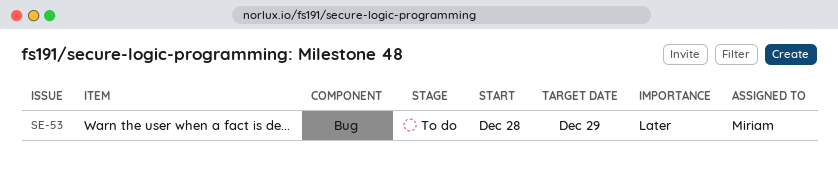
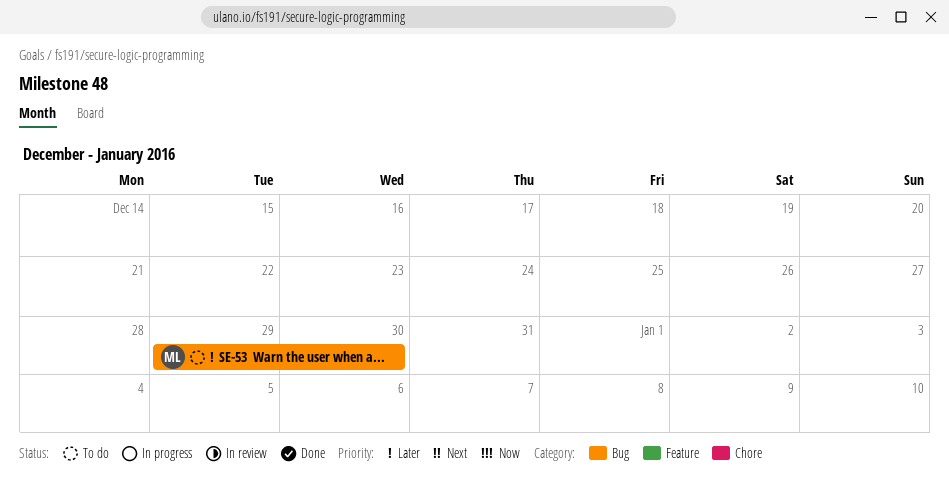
SE-53, start: Dec 28 -> Dec 29
SE-53, due: Dec 29 -> Dec 30

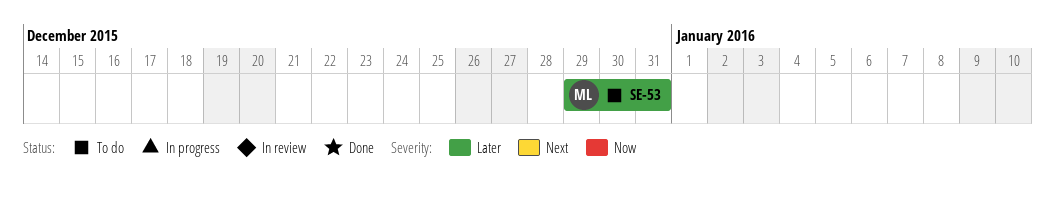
SE-53, due: Dec 30 -> Dec 31

